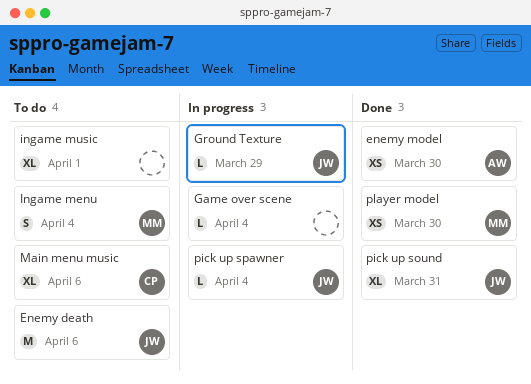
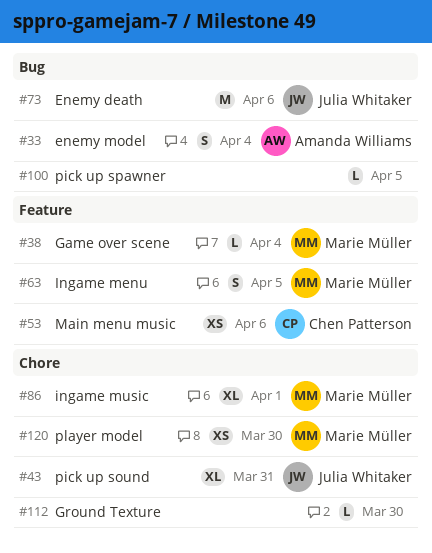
enemy model, estimate: XS -> S
enemy model, due: Mar 30 -> Apr 4
Game over scene, owner: none -> Marie Müller
Ground Texture, owner: Julia Whitaker -> none
Ground Texture, due: Mar 29 -> Mar 30
Ingame menu, due: Apr 4 -> Apr 5
ingame music, owner: none -> Marie Müller
Main menu music, estimate: XL -> XS
pick up spawner, owner: Julia Whitaker -> none
pick up spawner, due: Apr 4 -> Apr 5

